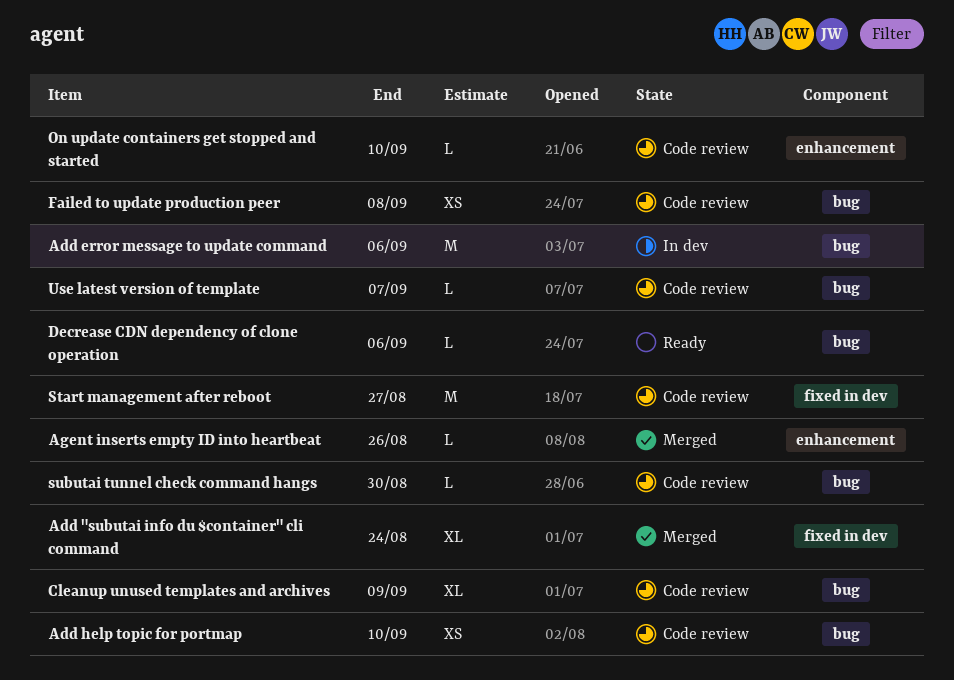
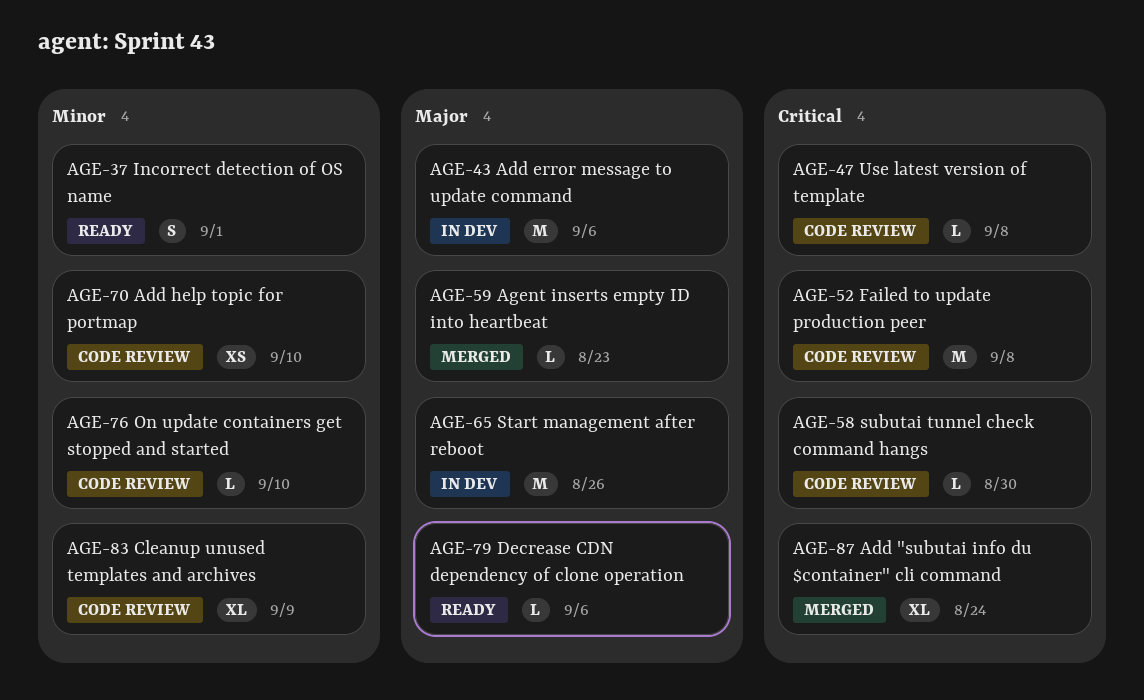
Agent inserts empty ID into heartbeat, due: Aug 26 -> Aug 23
Failed to update production peer, estimate: XS -> M
Incorrect detection of OS name: none -> present
Start management after reboot, status: Code review -> In dev
Start management after reboot, due: Aug 27 -> Aug 26
Use latest version of template, due: Sep 7 -> Sep 8

